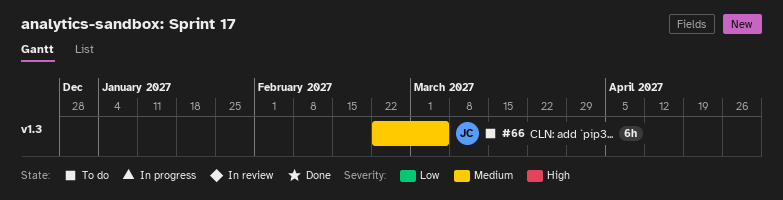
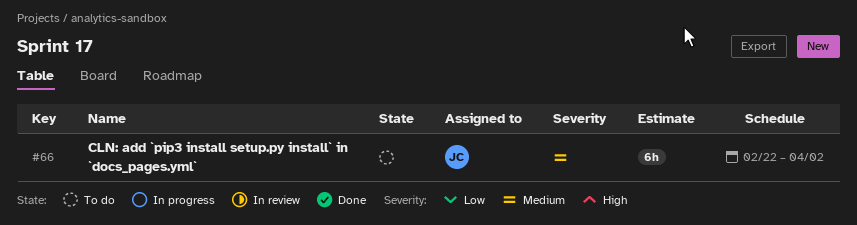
#66, due: Mar 5 -> Apr 2

